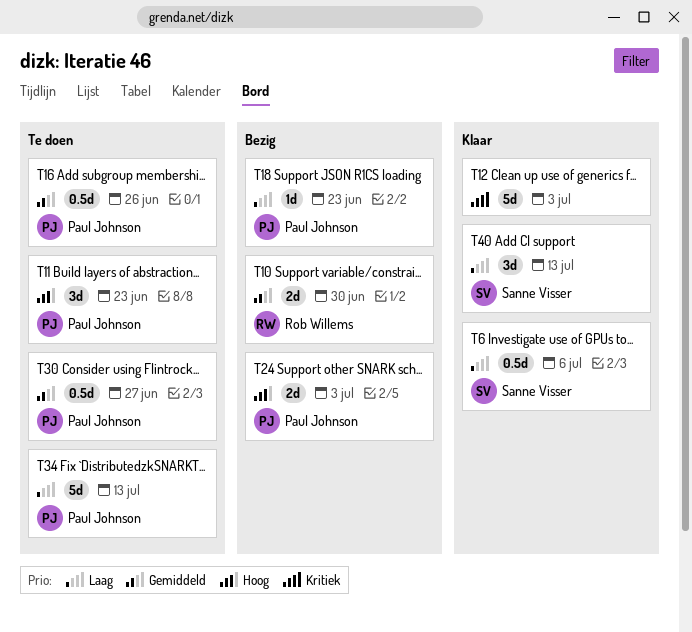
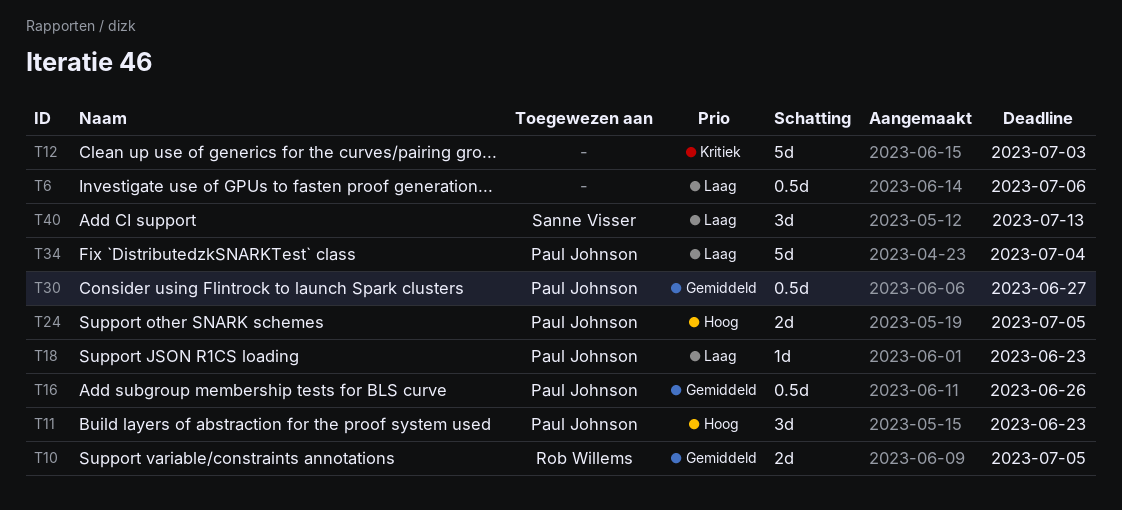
T6, owner: Sanne Visser -> none
T10, due: Jun 30 -> Jul 5
T24, due: Jul 3 -> Jul 5
T34, due: Jul 13 -> Jul 4

